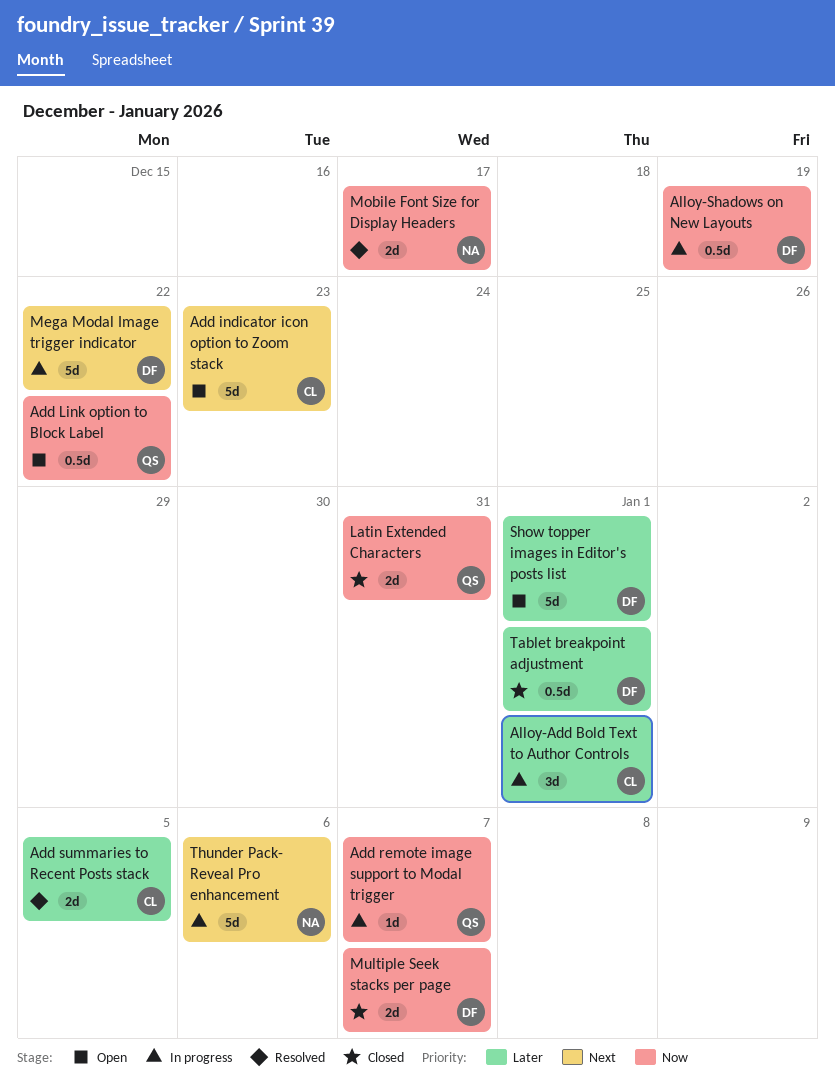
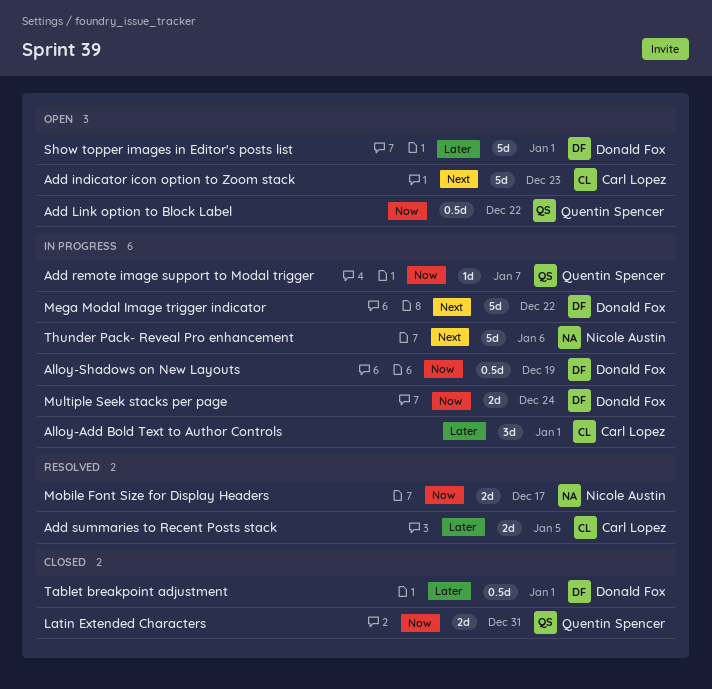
Multiple Seek stacks per page, status: Closed -> In progress
Multiple Seek stacks per page, due: Jan 7 -> Dec 24

